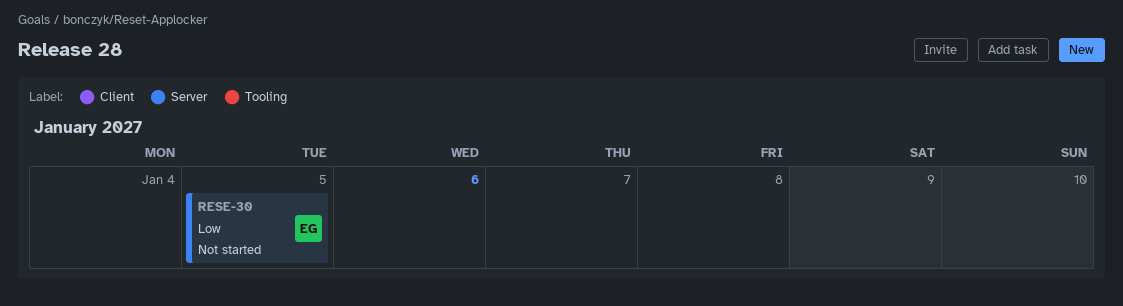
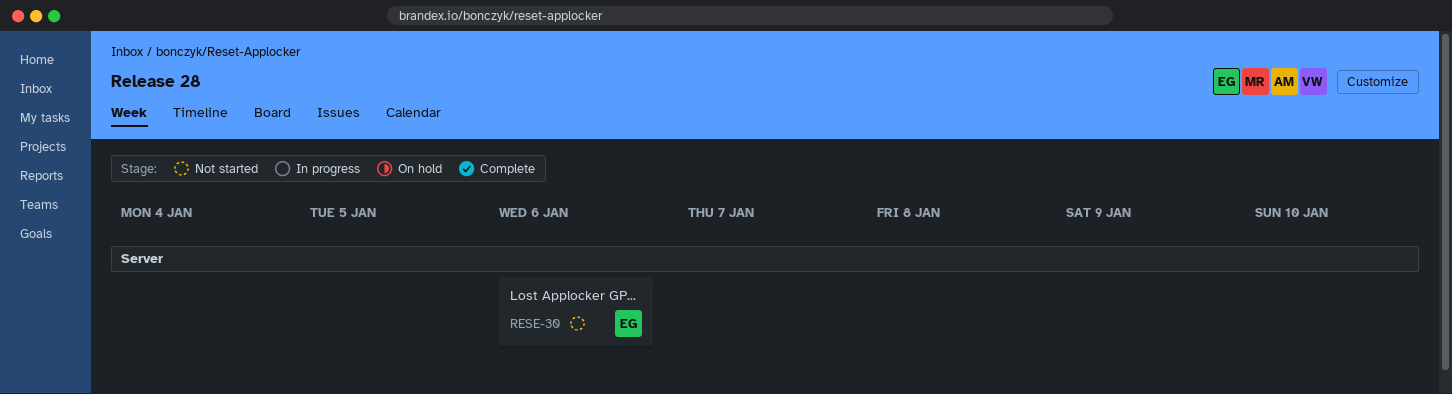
RESE-30, due: Jan 5 -> Jan 6

